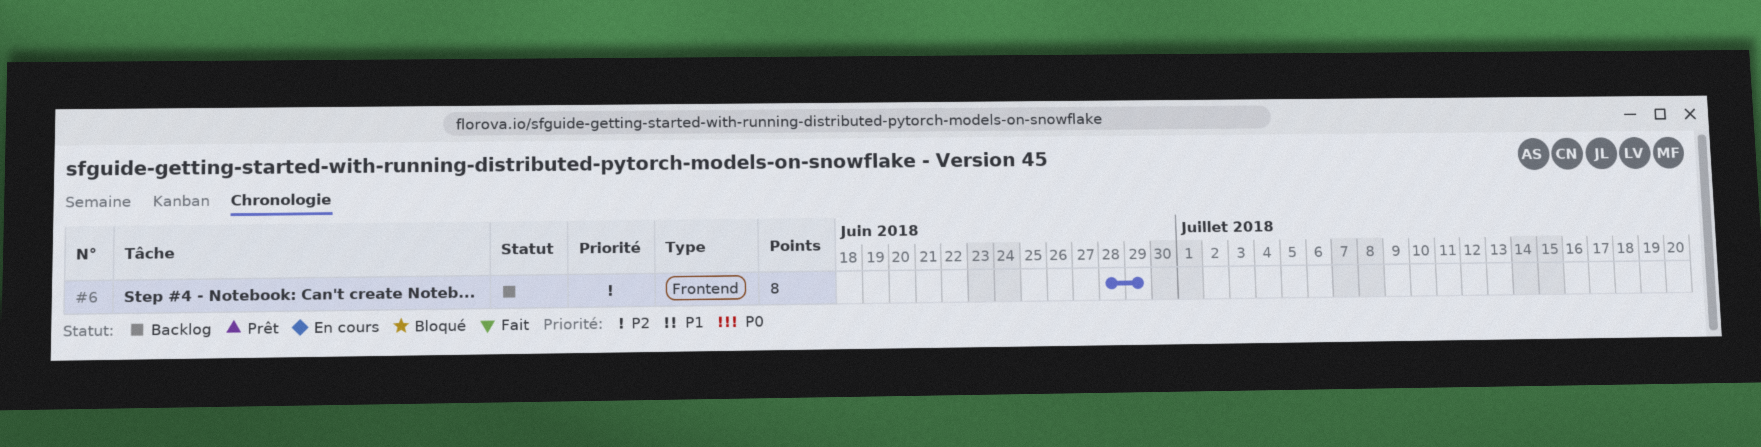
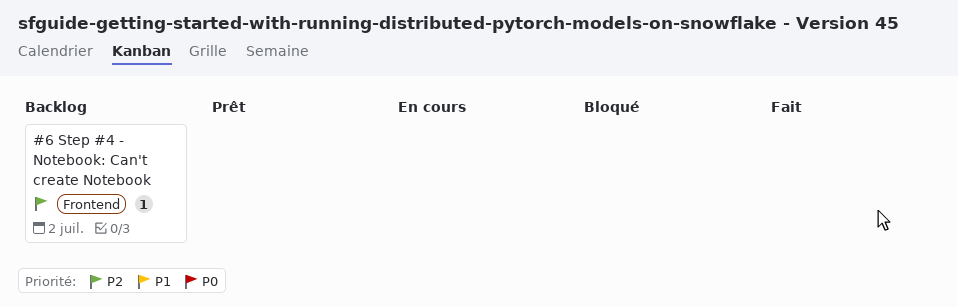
#6, estimate: 8 -> 1
#6, due: Jun 29 -> Jul 2

